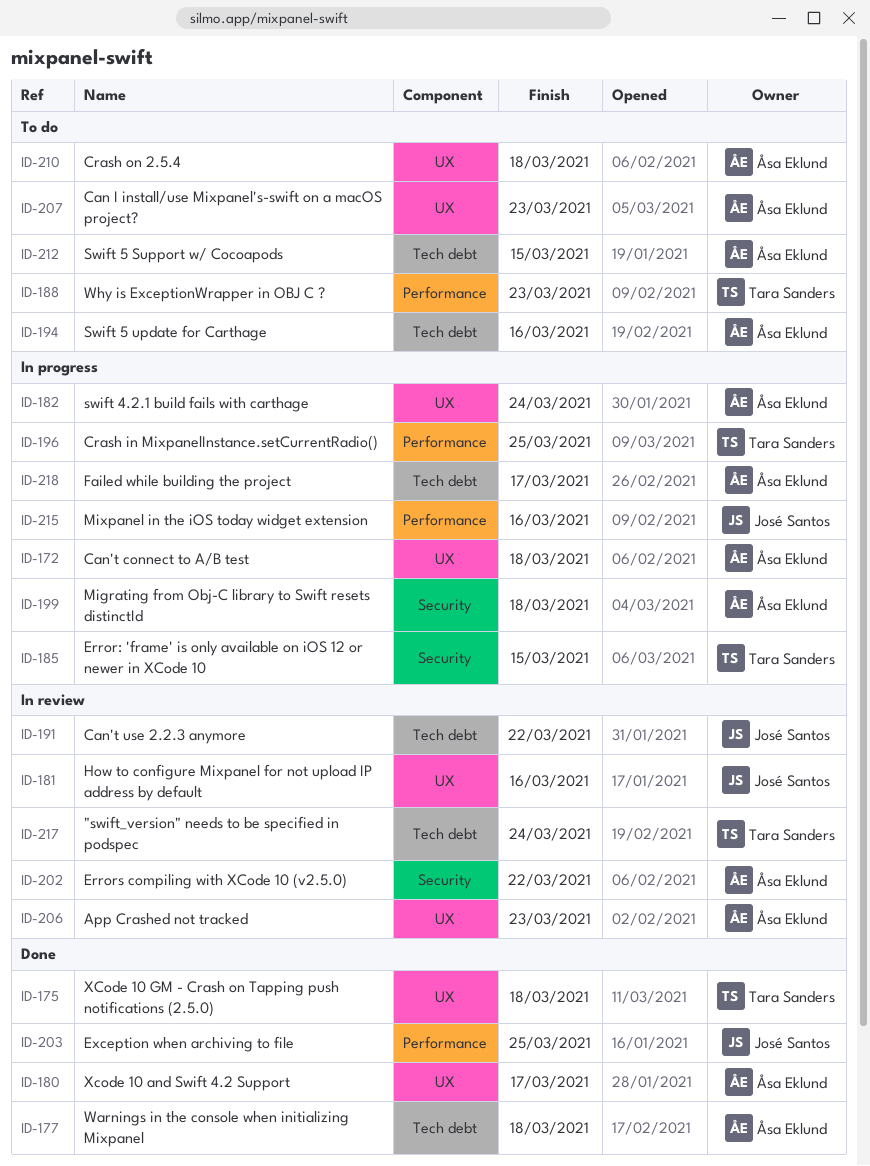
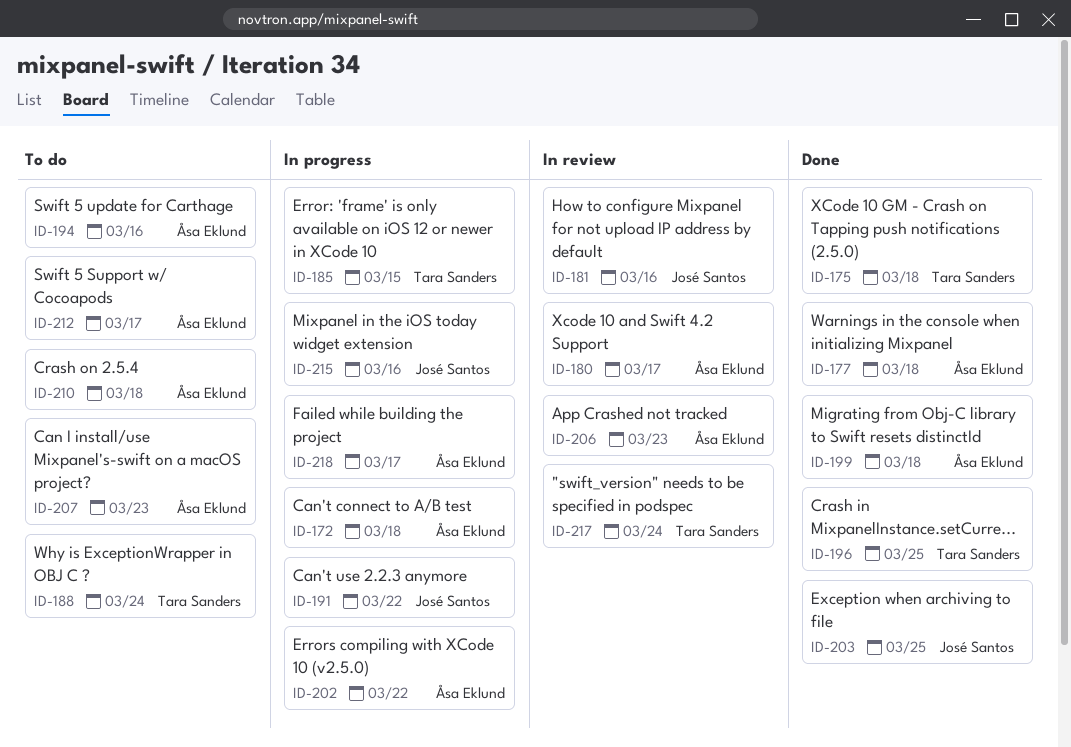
ID-180, status: Done -> In review
ID-182: present -> none
ID-188, due: Mar 23 -> Mar 24
ID-191, status: In review -> In progress
ID-196, status: In progress -> Done
ID-199, status: In progress -> Done
ID-202, status: In review -> In progress
ID-212, due: Mar 15 -> Mar 17

